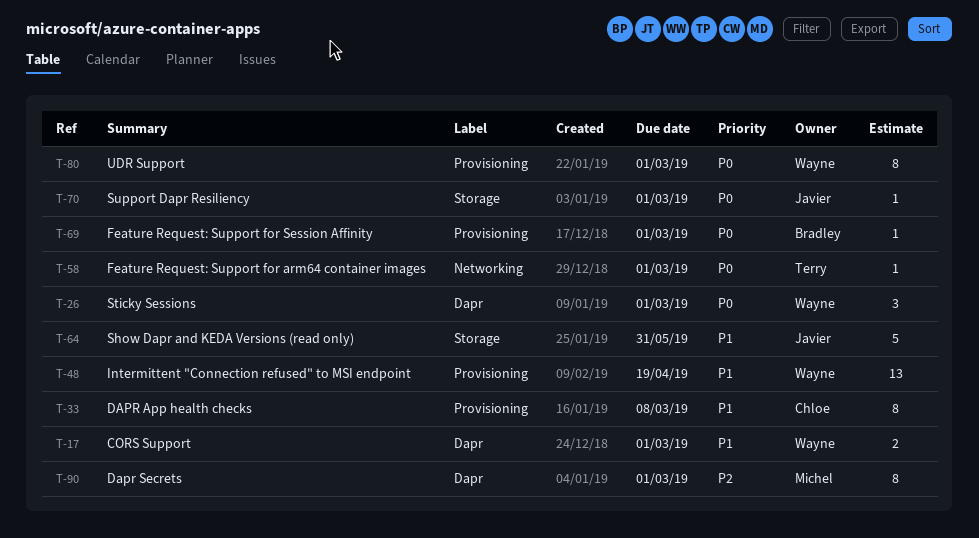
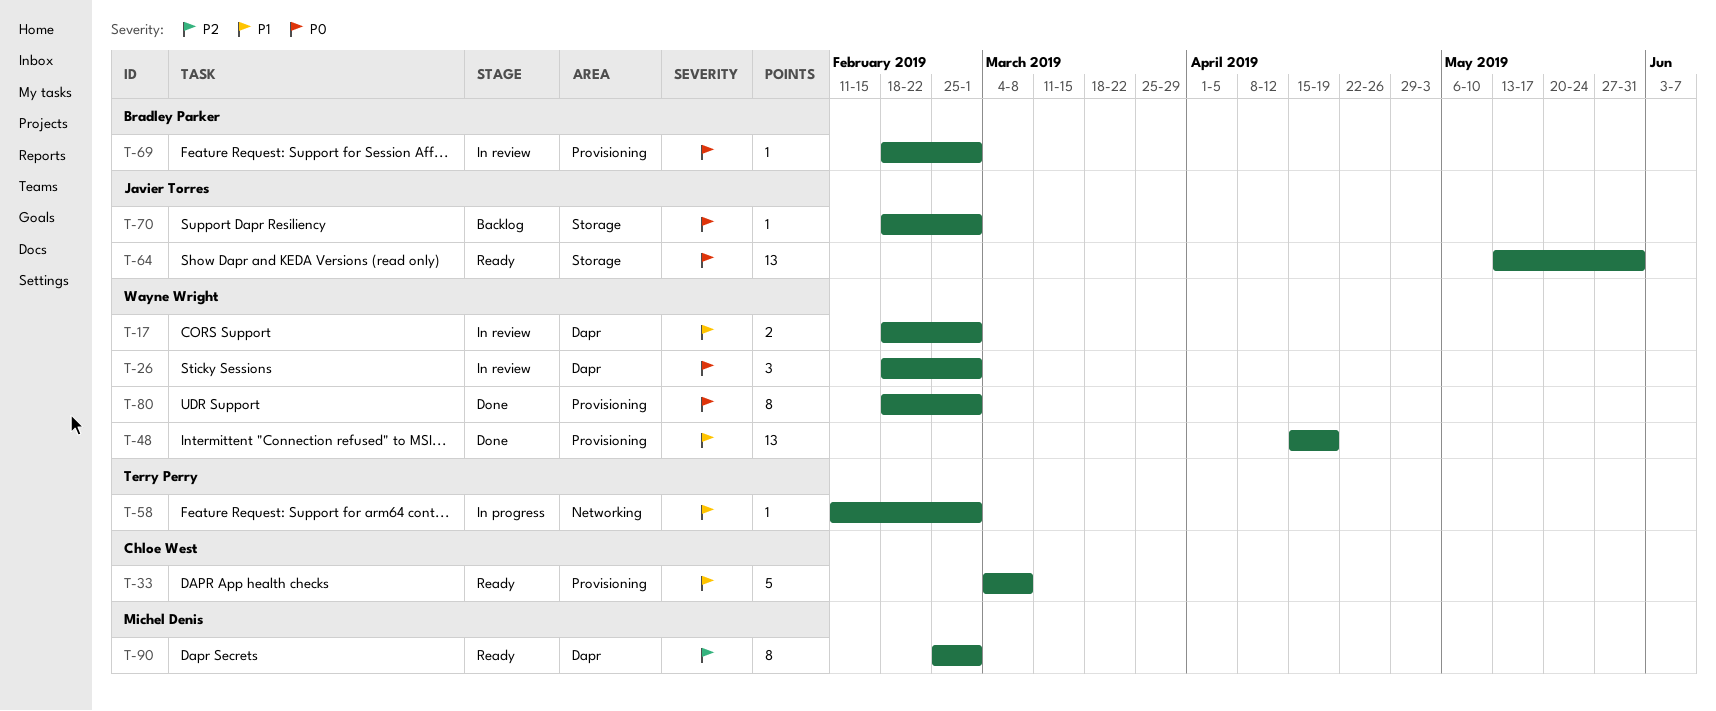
T-33, estimate: 8 -> 5
T-58, priority: P0 -> P1
T-64, priority: P1 -> P0
T-64, estimate: 5 -> 13

